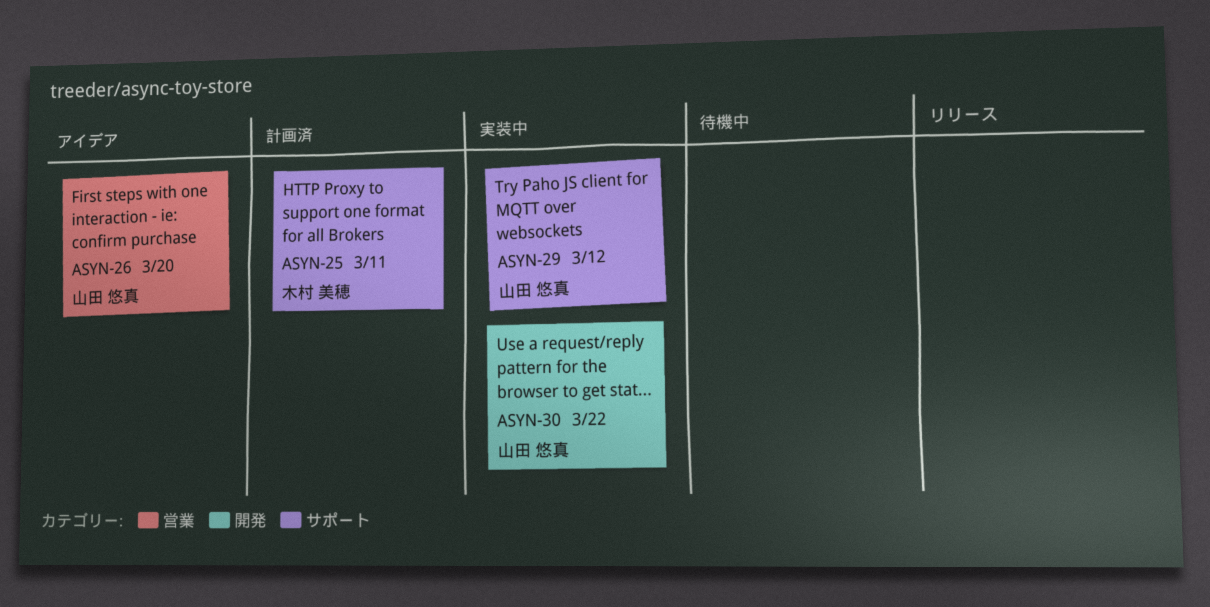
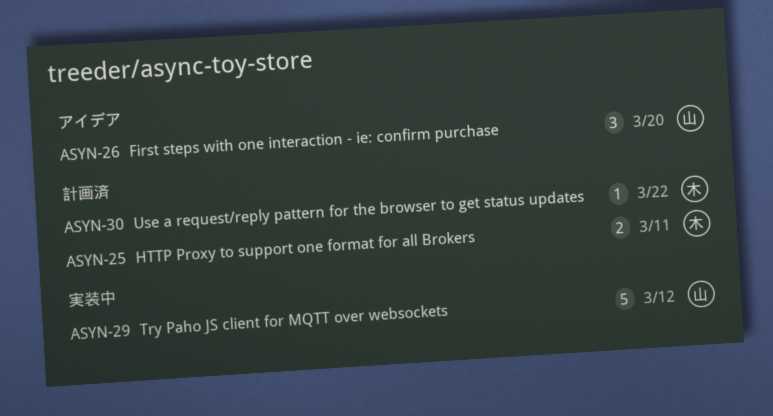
ASYN-30, status: 実装中 -> 計画済
ASYN-30, owner: 山田 悠真 -> 木村 美穂

